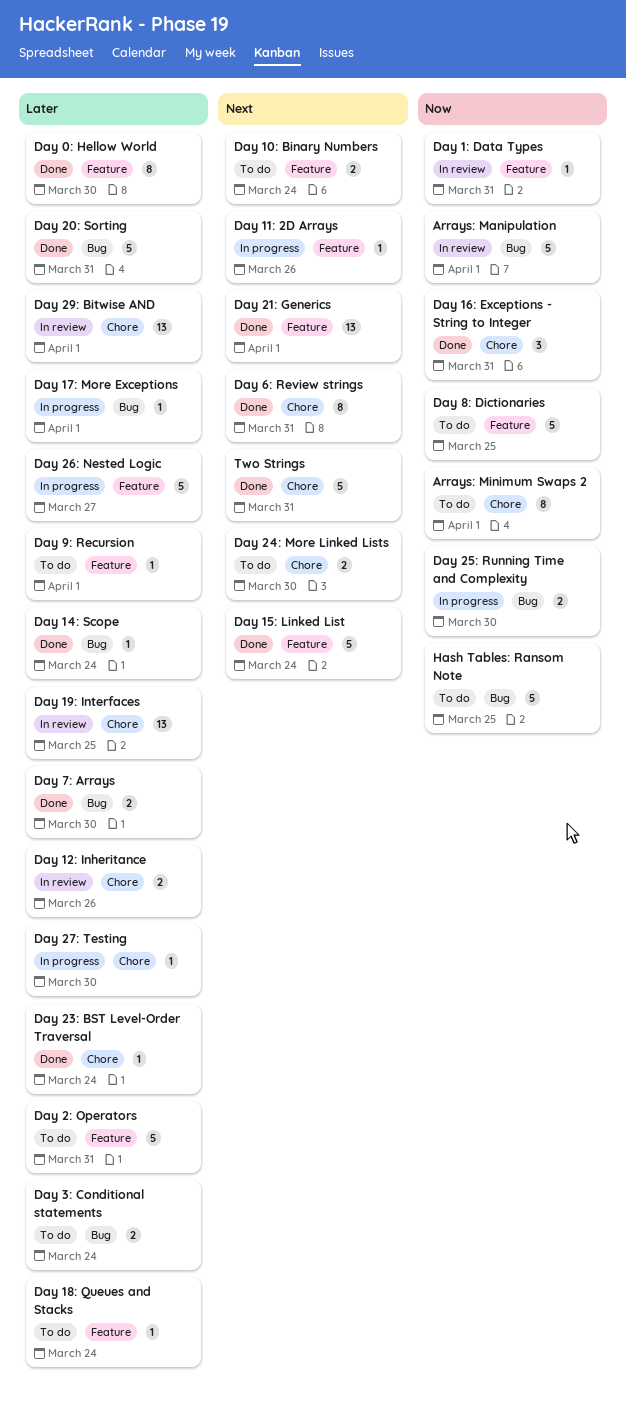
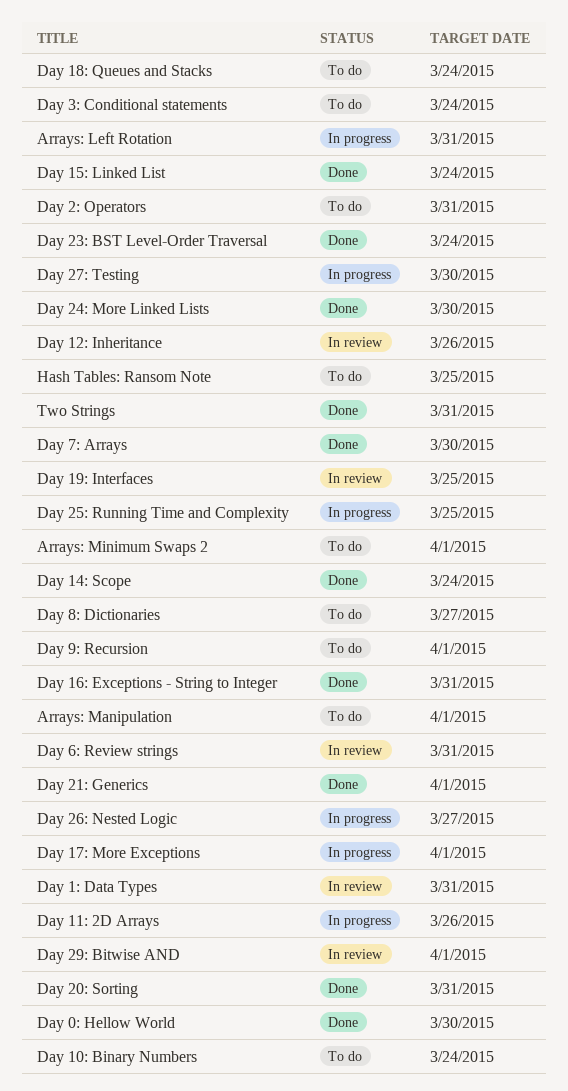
Arrays: Left Rotation: none -> present
Arrays: Manipulation, status: In review -> To do
Day 24: More Linked Lists, status: To do -> Done
Day 25: Running Time and Complexity, due: Mar 30 -> Mar 25
Day 6: Review strings, status: Done -> In review
Day 8: Dictionaries, due: Mar 25 -> Mar 27

